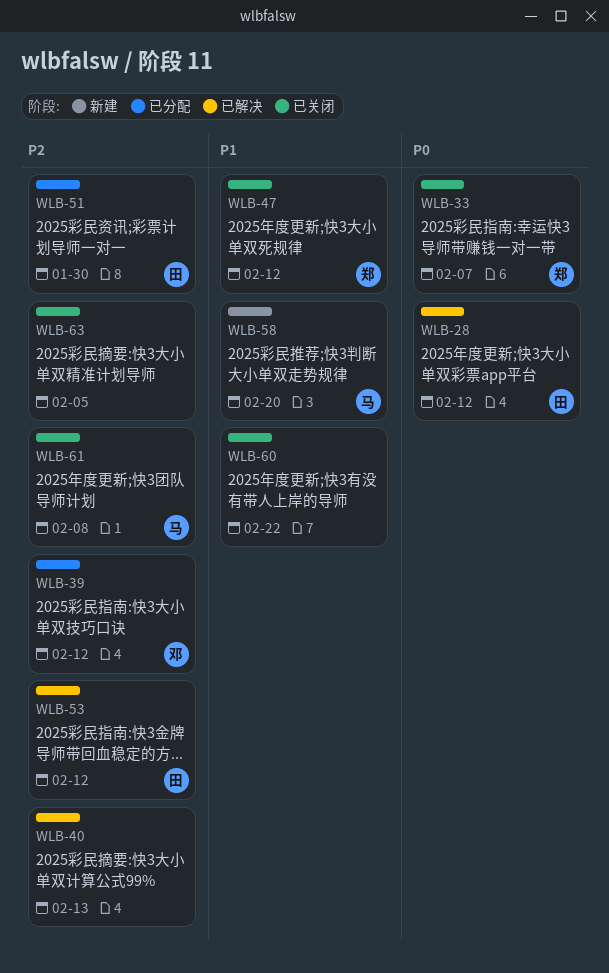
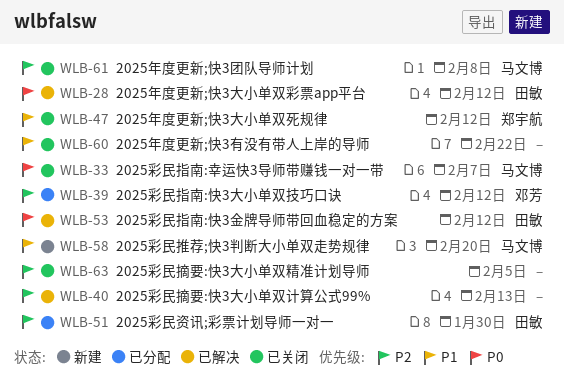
WLB-33, owner: 郑宇航 -> 马文博
WLB-53, priority: P2 -> P0

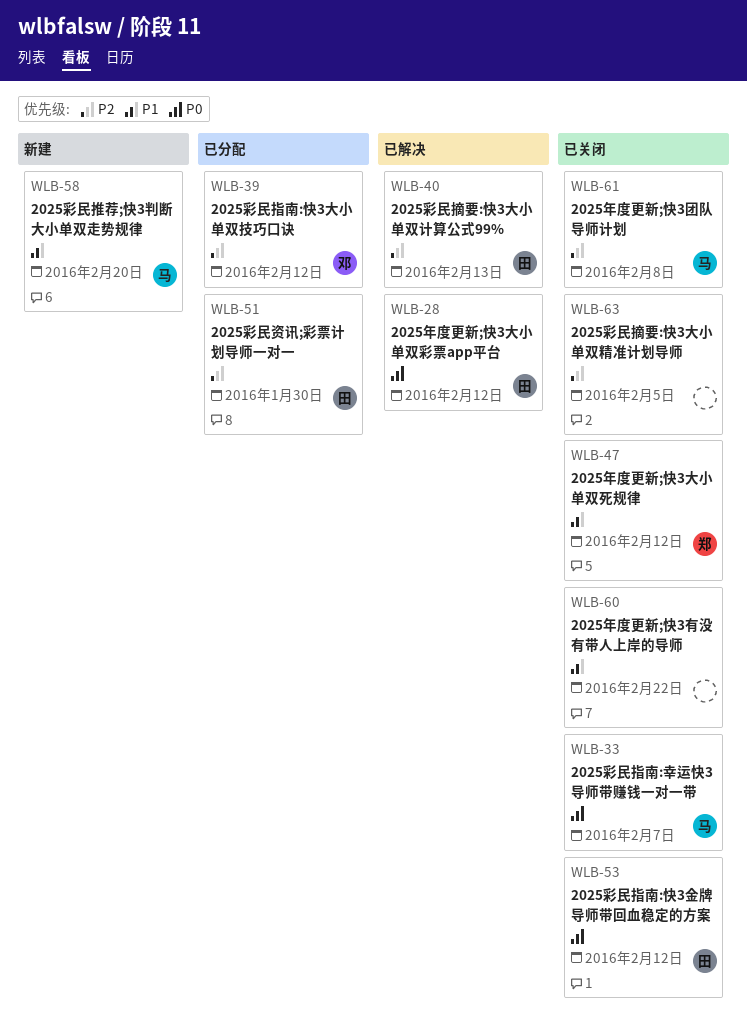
WLB-40, owner: none -> 田敏
WLB-53, status: 已解决 -> 已关闭

